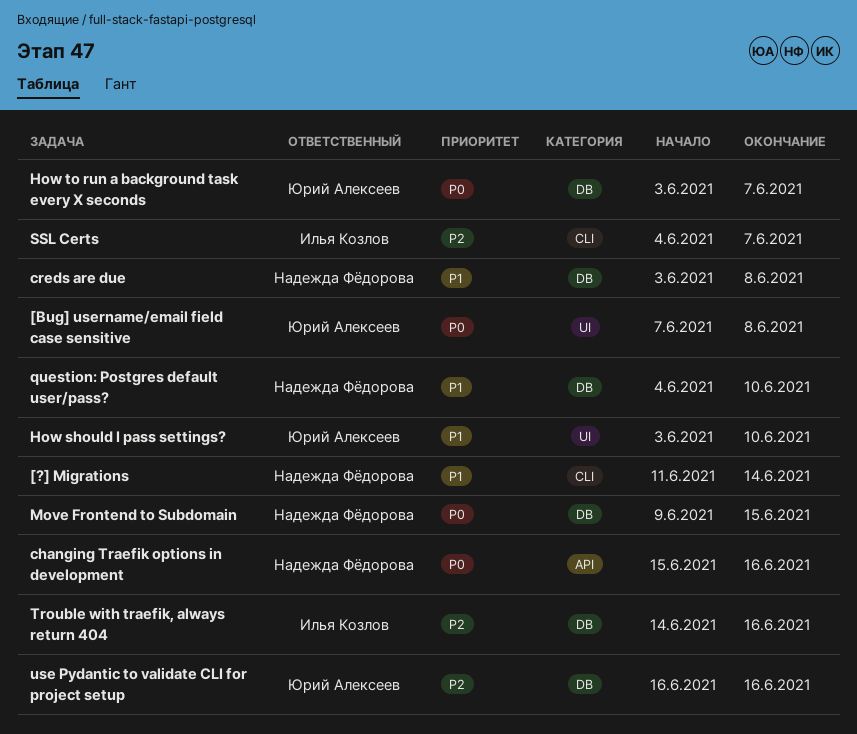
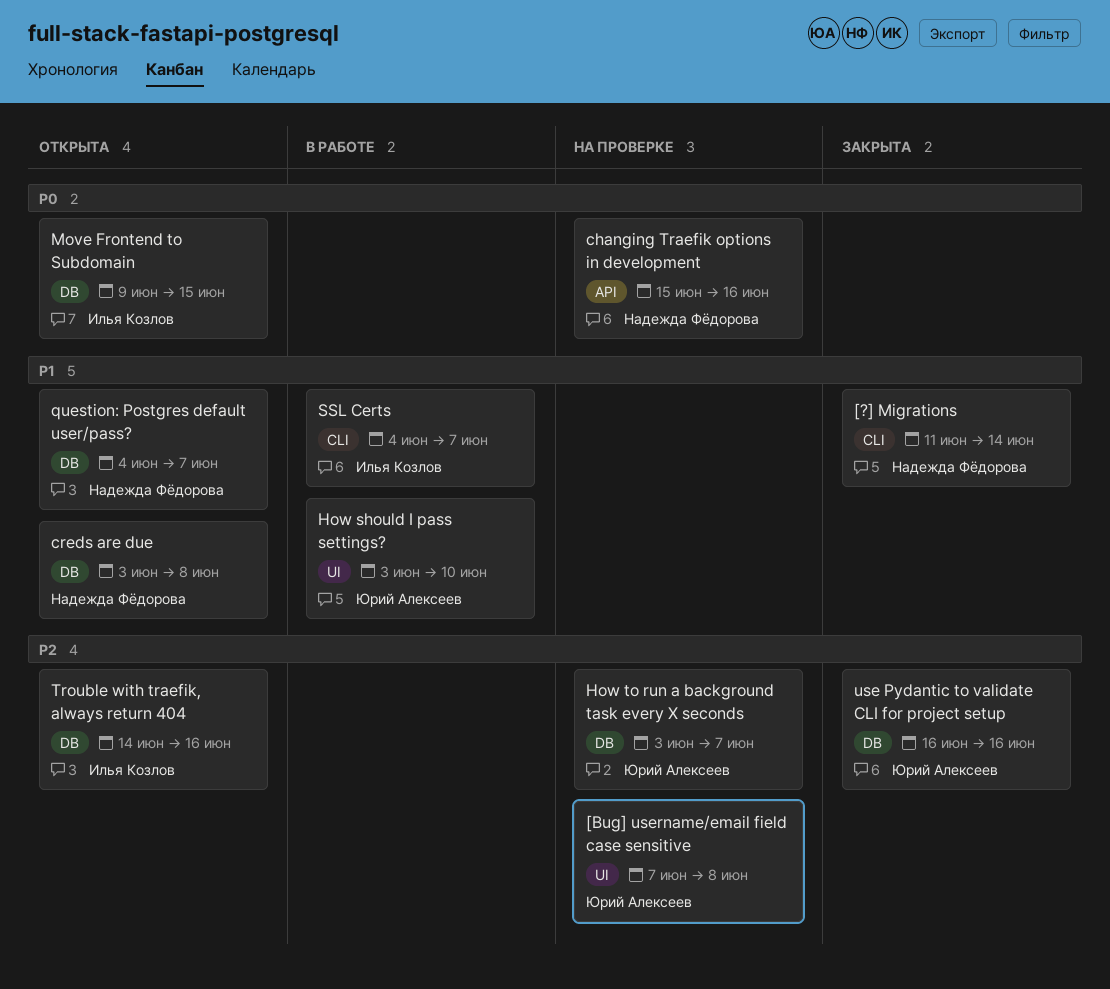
[Bug] username/email field case sensitive, priority: P0 -> P2
How to run a background task every X seconds, priority: P0 -> P2
Move Frontend to Subdomain, owner: Надежда Фёдорова -> Илья Козлов
question: Postgres default user/pass?, due: Jun 10 -> Jun 7
SSL Certs, priority: P2 -> P1

